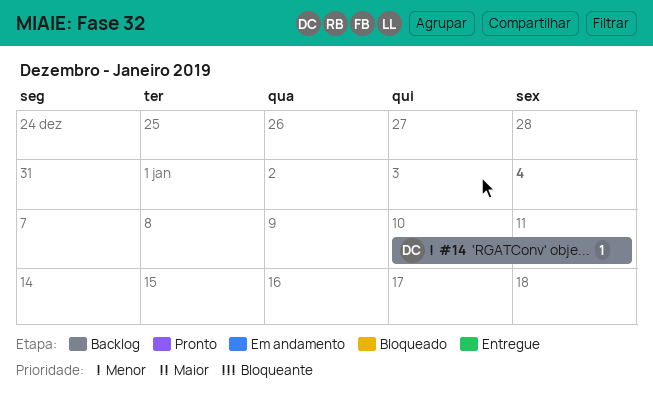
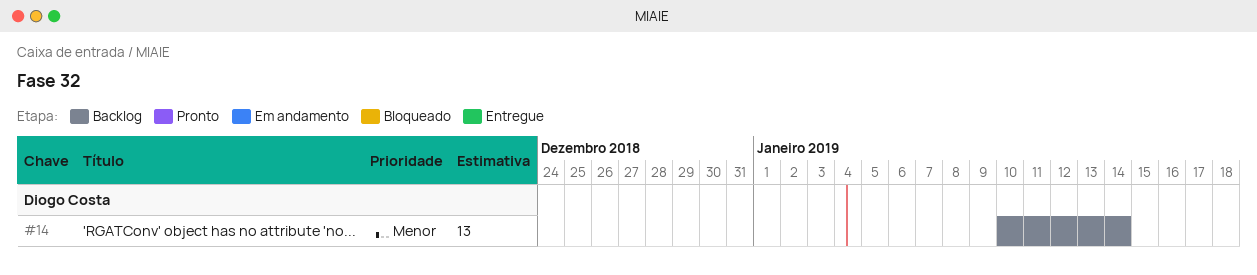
#14, estimate: 1 -> 13
#14, due: Jan 11 -> Jan 14

